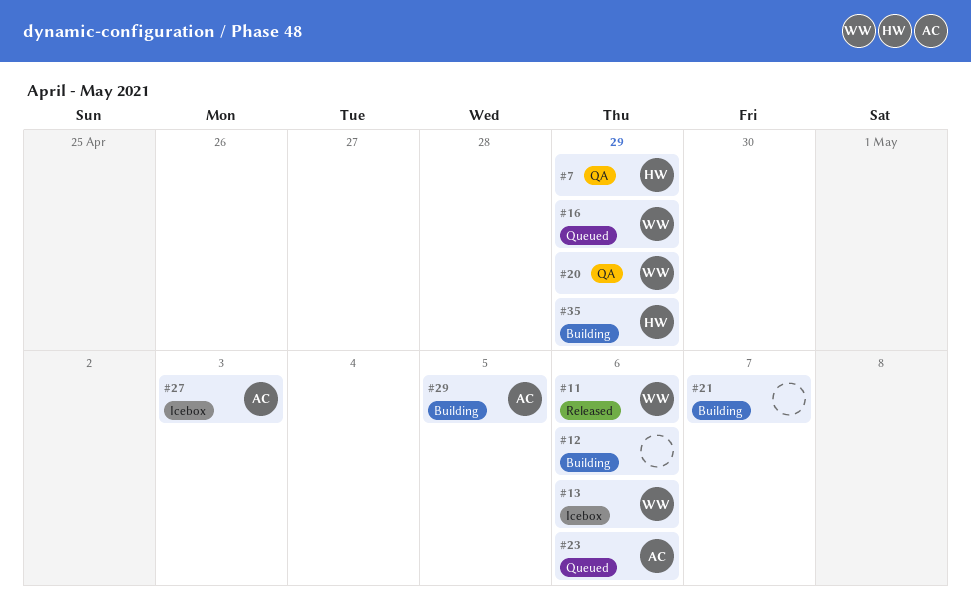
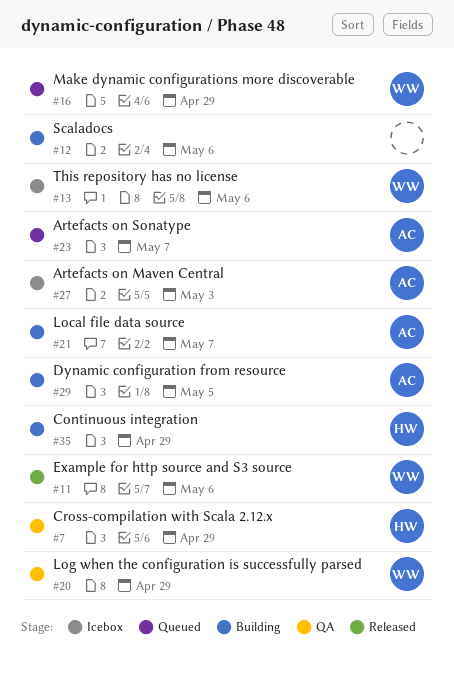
#21, owner: none -> AC
#23, due: May 6 -> May 7

